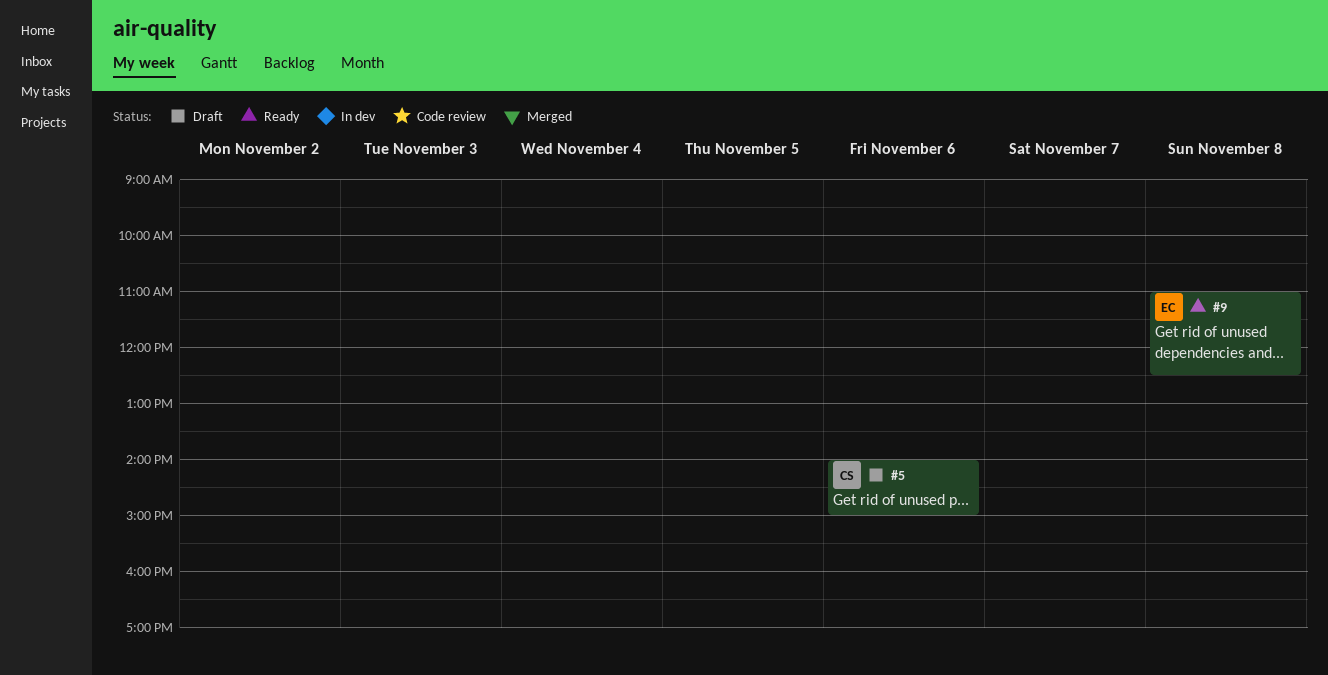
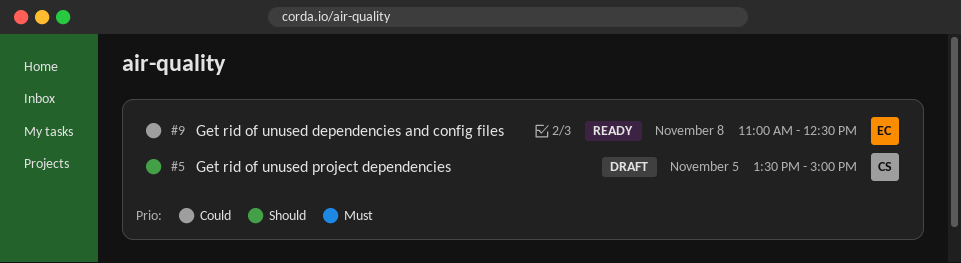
#5, day: Nov 6 -> Nov 5
#5, begins: 14:00 -> 13:30

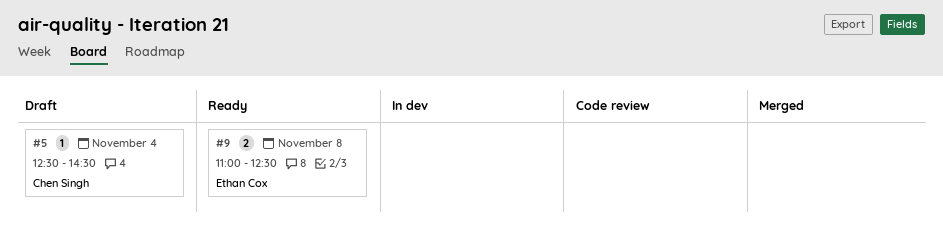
#5, day: Nov 5 -> Nov 4
#5, begins: 13:30 -> 12:30
#5, ends: 15:00 -> 14:30

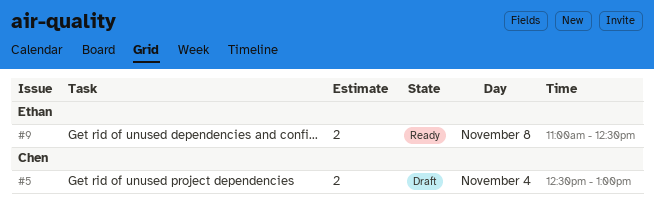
#5, estimate: 1 -> 2
#5, ends: 14:30 -> 13:00

